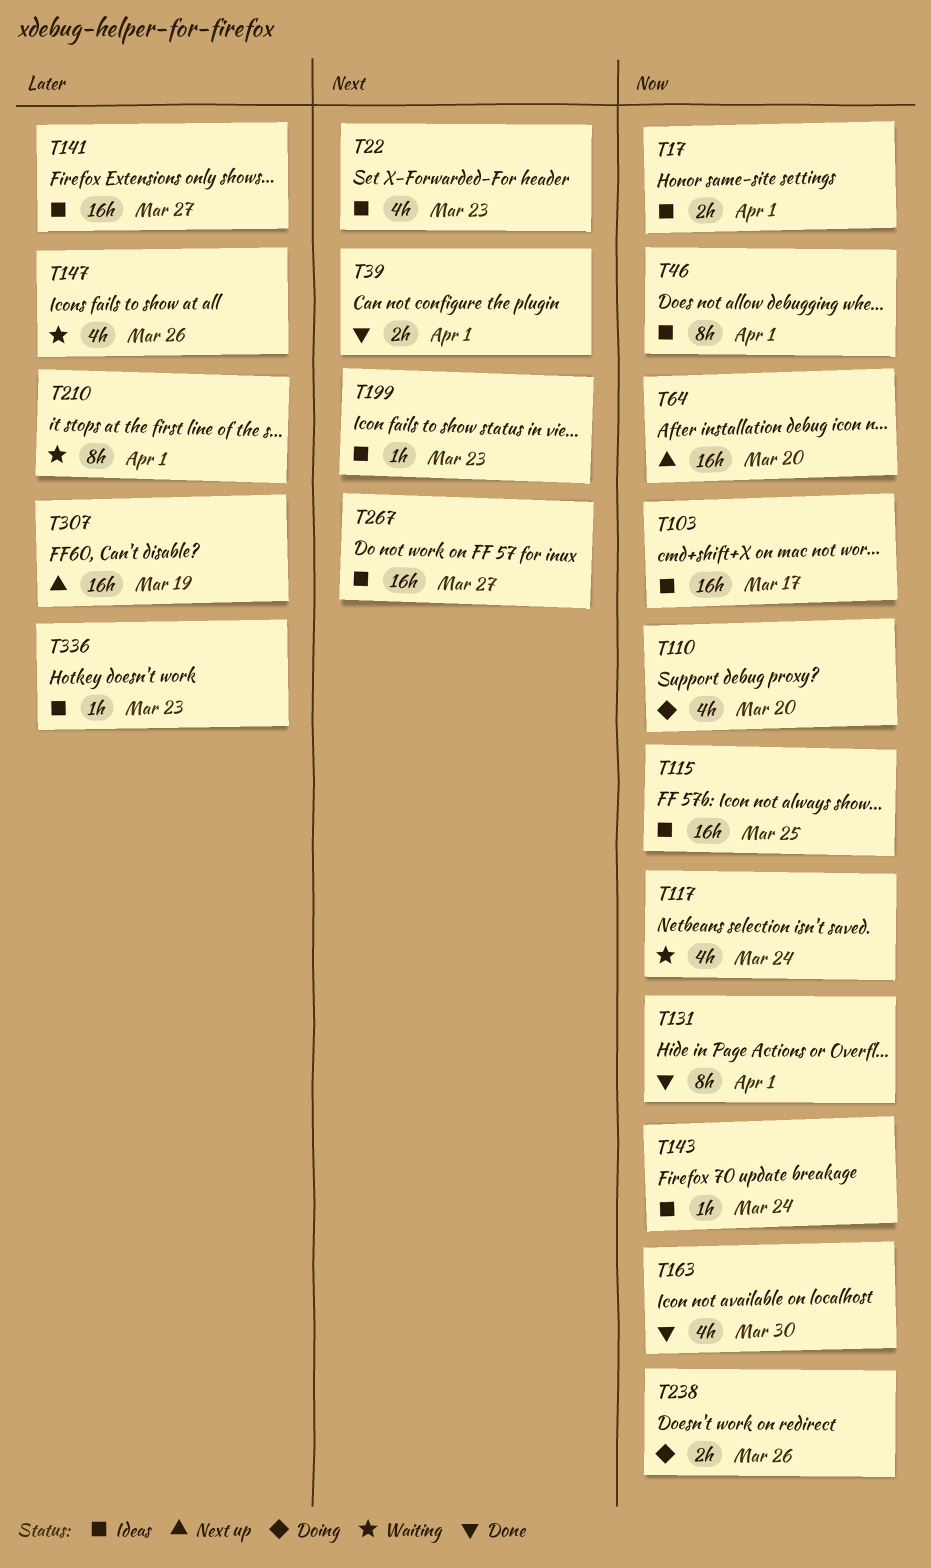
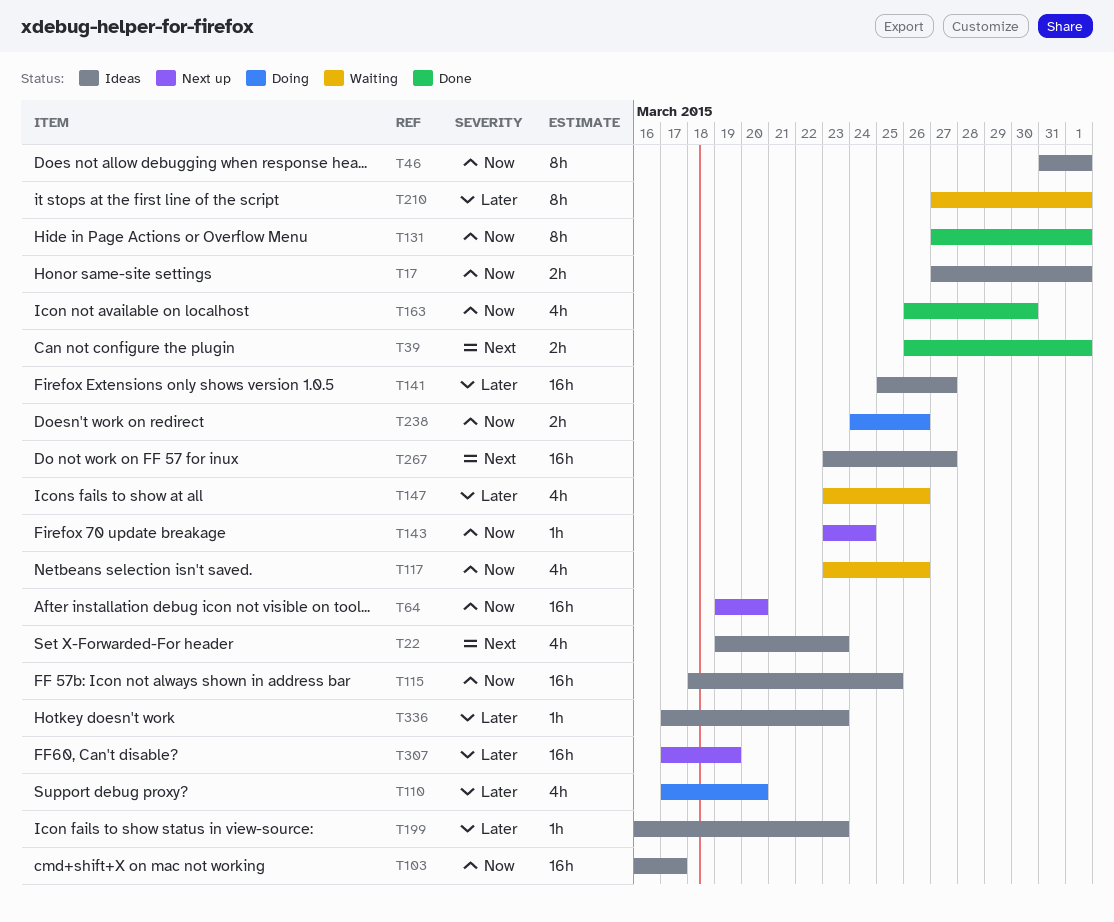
T110, priority: Now -> Later
T117, due: Mar 24 -> Mar 26
T143, status: Ideas -> Next up
T199, priority: Next -> Later

